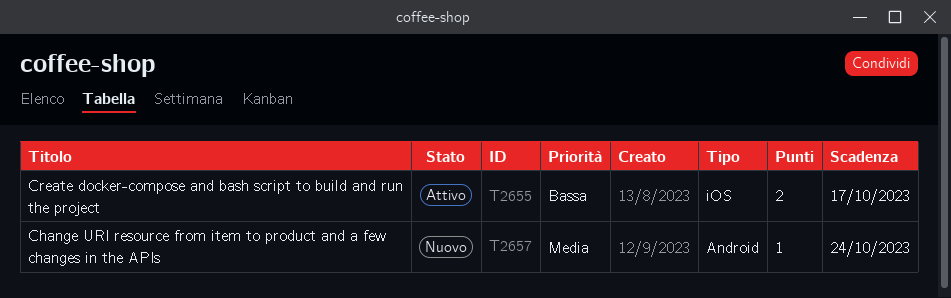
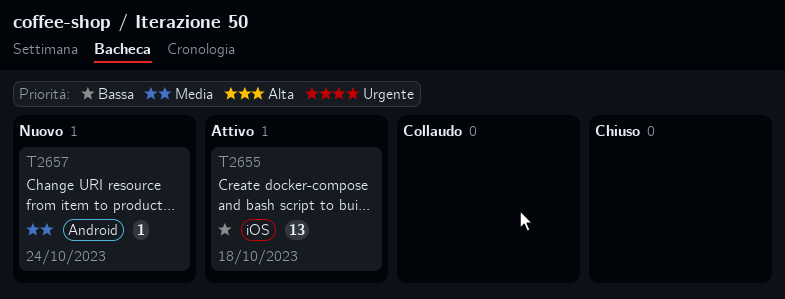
T2655, estimate: 2 -> 13
T2655, due: Oct 17 -> Oct 18

